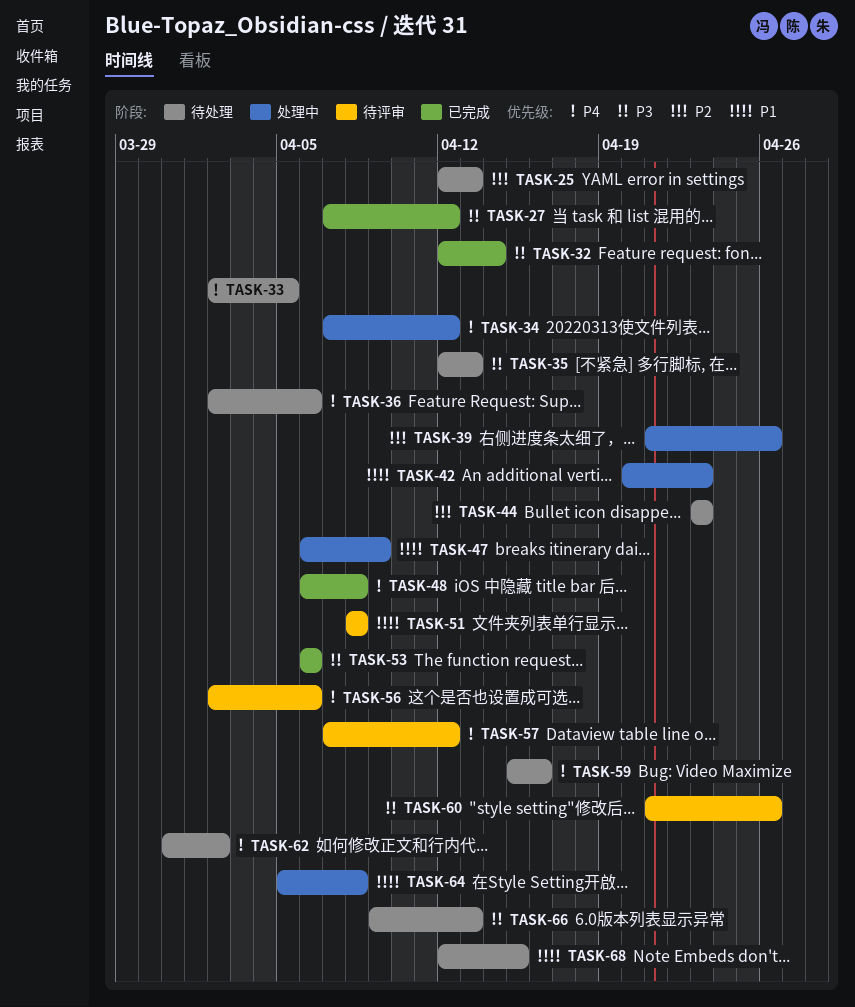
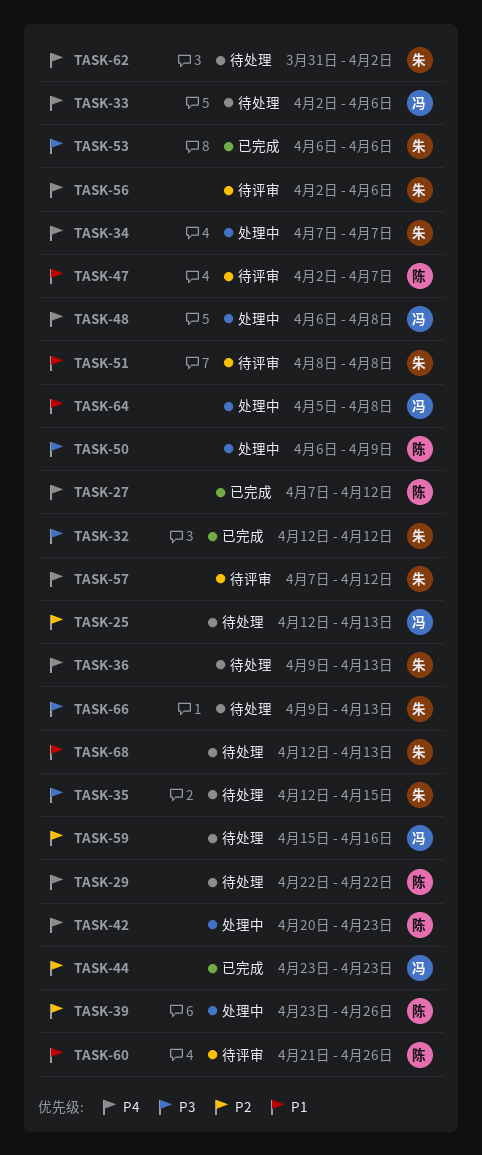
TASK-27, priority: P3 -> P4
TASK-29: none -> present
TASK-32, due: Apr 14 -> Apr 12
TASK-33, due: Apr 5 -> Apr 6
TASK-34, due: Apr 12 -> Apr 7
TASK-35, due: Apr 13 -> Apr 15
TASK-36, start: Apr 2 -> Apr 9
TASK-36, due: Apr 6 -> Apr 13
TASK-39, start: Apr 21 -> Apr 23
TASK-42, priority: P1 -> P4
TASK-44, status: 待处理 -> 已完成
TASK-47, status: 处理中 -> 待评审
TASK-47, start: Apr 6 -> Apr 2
TASK-47, due: Apr 9 -> Apr 7
TASK-48, status: 已完成 -> 处理中
TASK-50: none -> present
TASK-59, priority: P4 -> P2
TASK-60, priority: P3 -> P1
TASK-68, due: Apr 15 -> Apr 13

